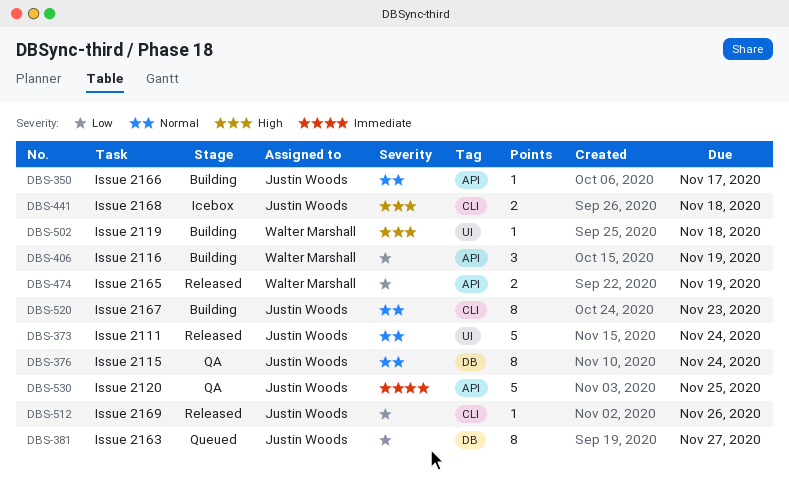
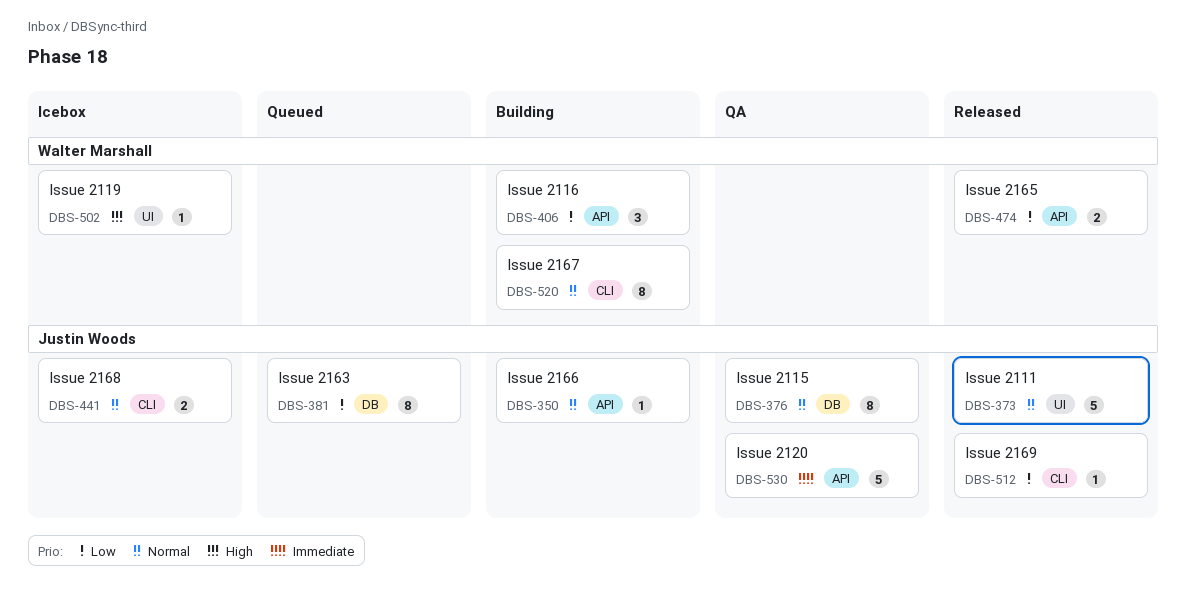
DBS-441, priority: High -> Normal
DBS-502, status: Building -> Icebox
DBS-520, owner: Justin Woods -> Walter Marshall

